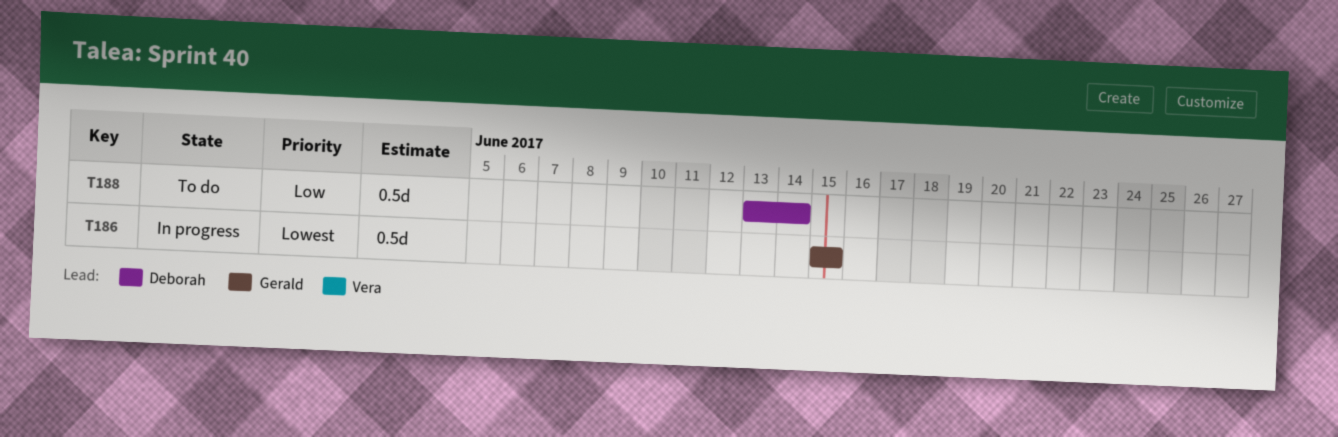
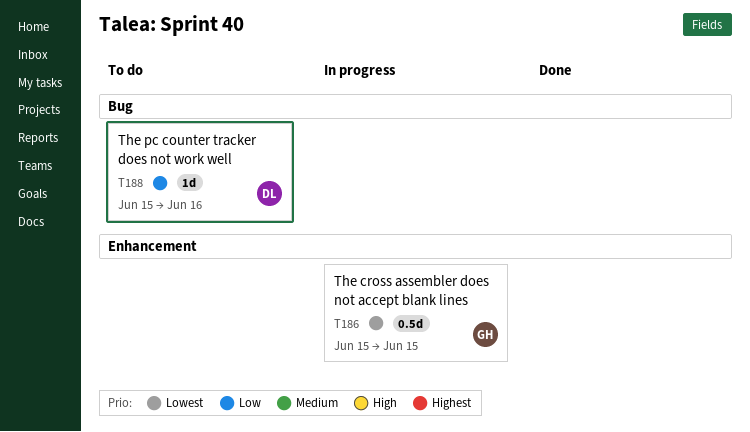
T188, estimate: 0.5d -> 1d
T188, start: Jun 13 -> Jun 15
T188, due: Jun 14 -> Jun 16

